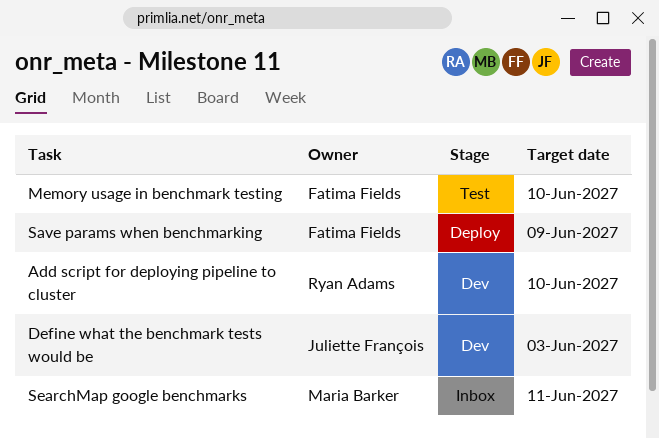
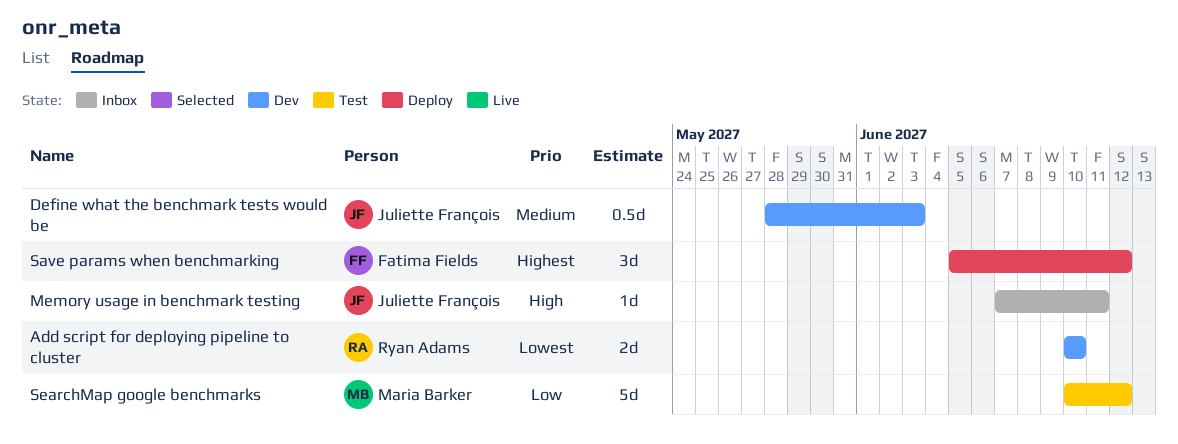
Memory usage in benchmark testing, status: Test -> Inbox
Memory usage in benchmark testing, owner: Fatima Fields -> Juliette François
Memory usage in benchmark testing, due: Jun 10 -> Jun 11
Save params when benchmarking, due: Jun 9 -> Jun 12
SearchMap google benchmarks, status: Inbox -> Test
SearchMap google benchmarks, due: Jun 11 -> Jun 12

